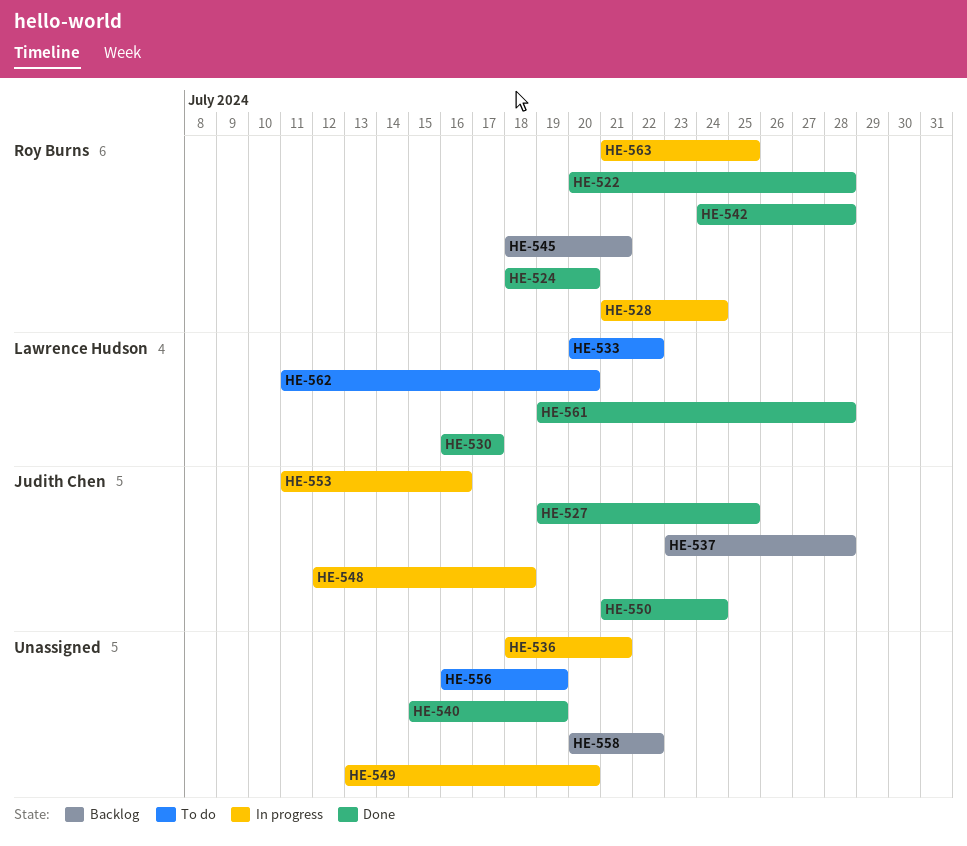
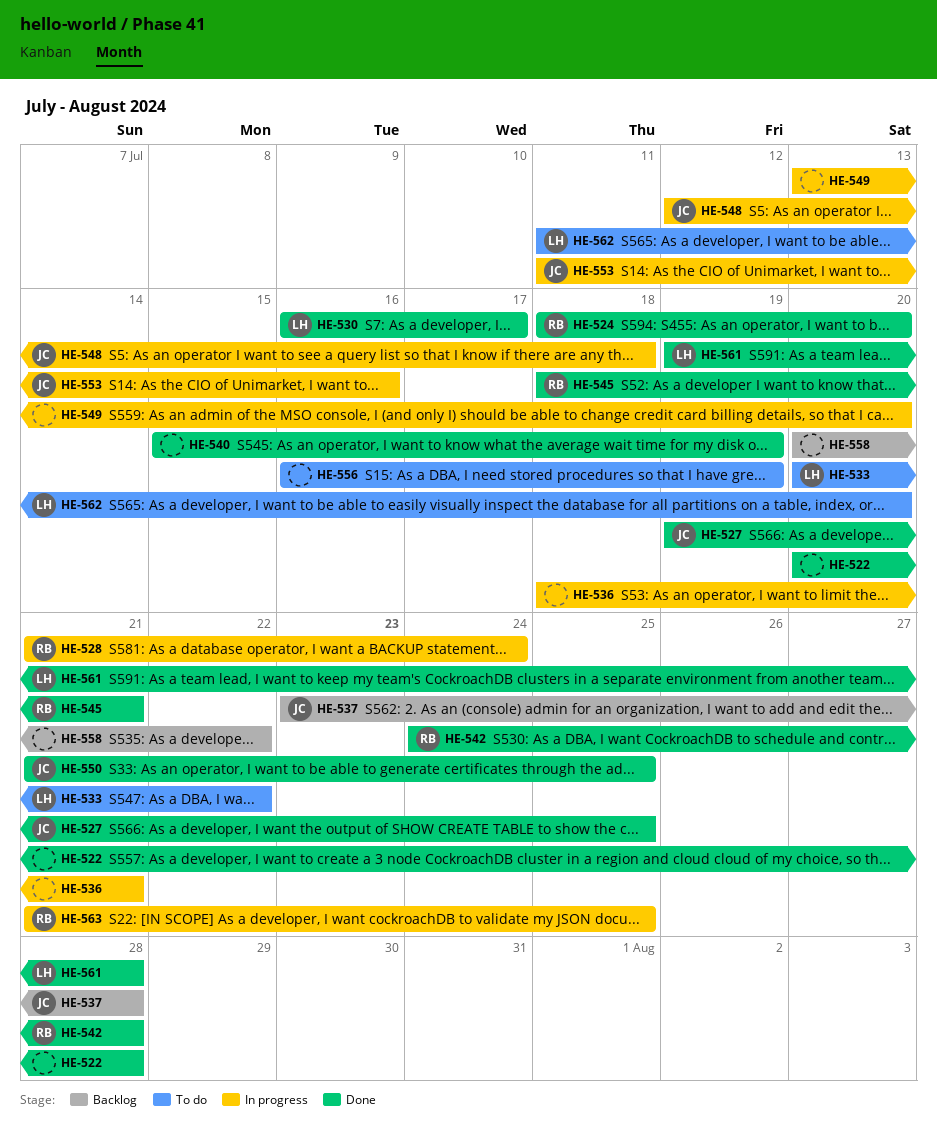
HE-522, owner: Roy Burns -> none
HE-545, status: Backlog -> Done
HE-550, due: Jul 24 -> Jul 25

